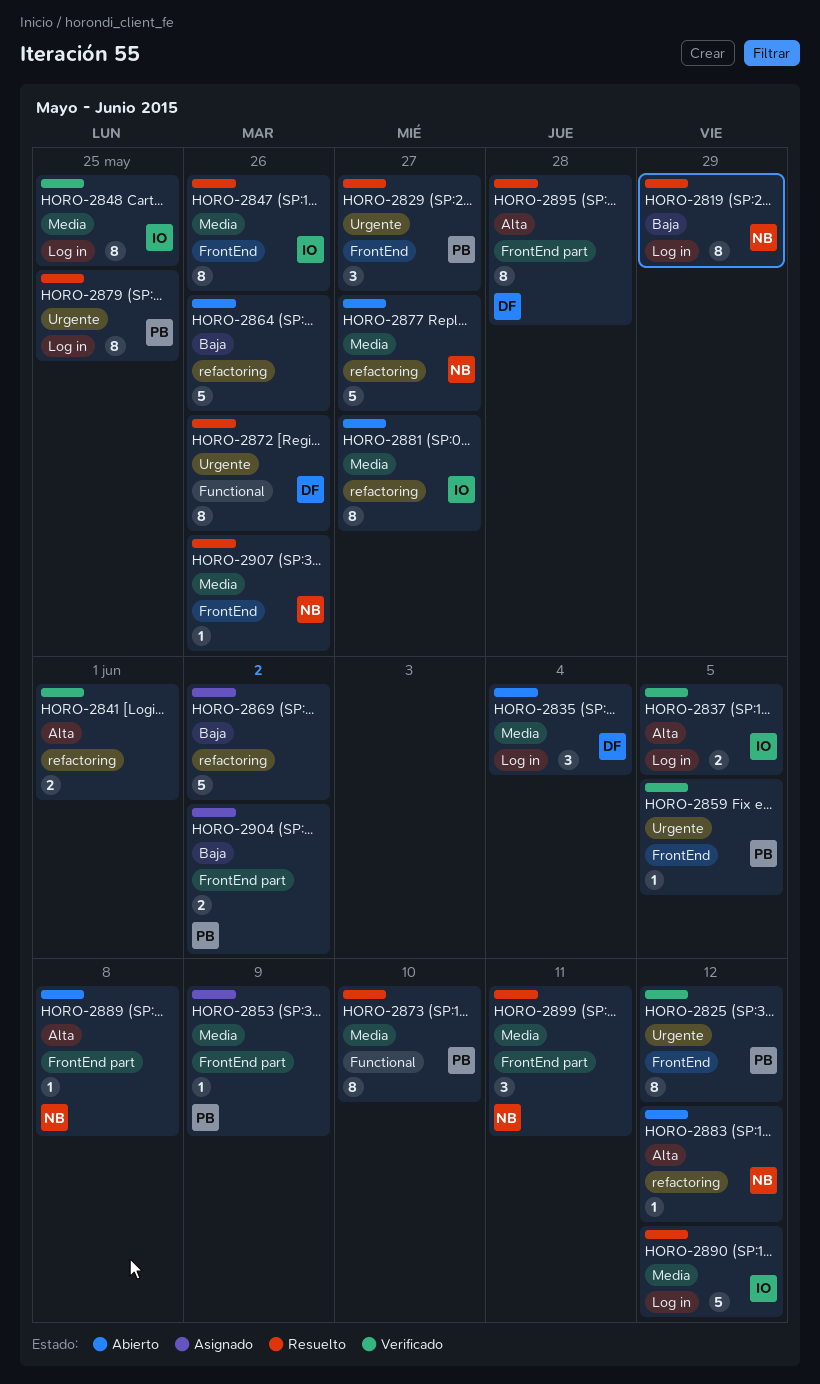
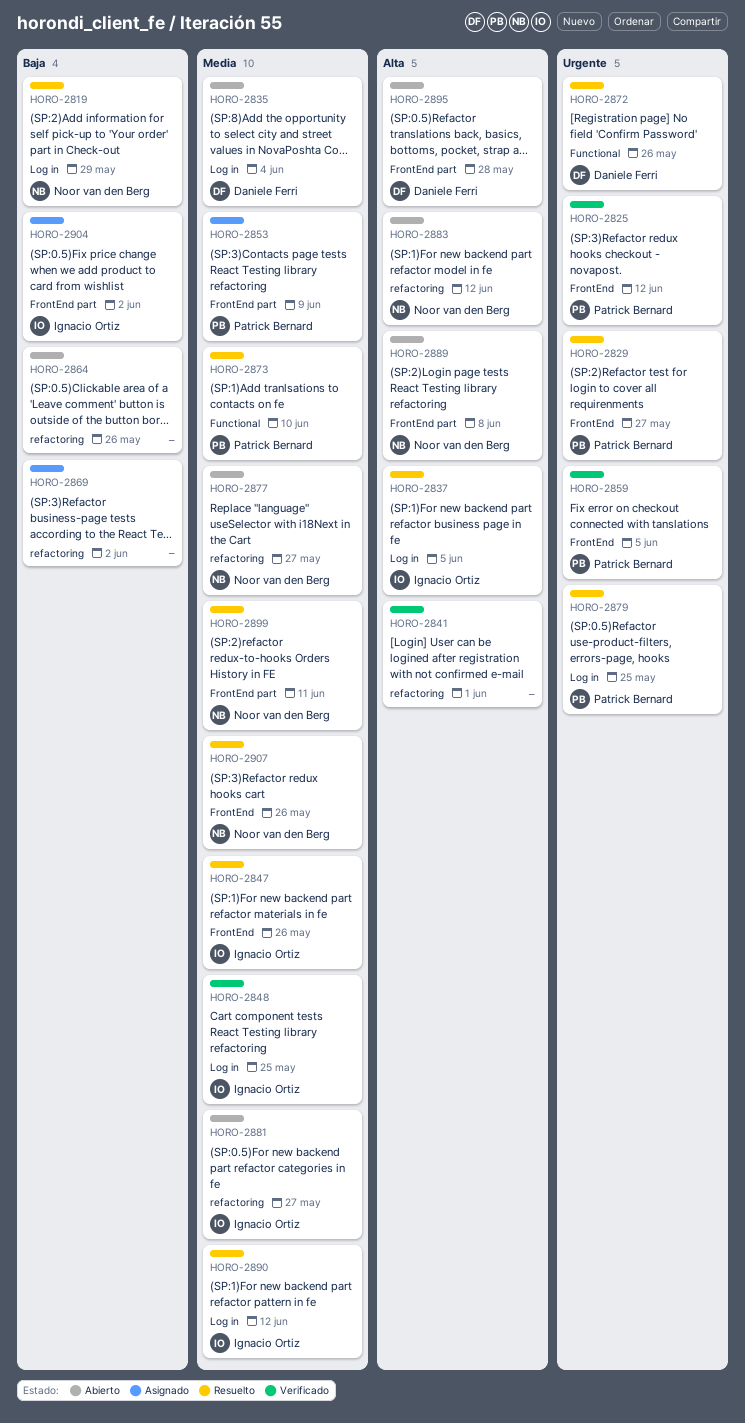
HORO-2837, status: Verificado -> Resuelto
HORO-2895, status: Resuelto -> Abierto
HORO-2904, owner: Patrick Bernard -> Ignacio Ortiz

